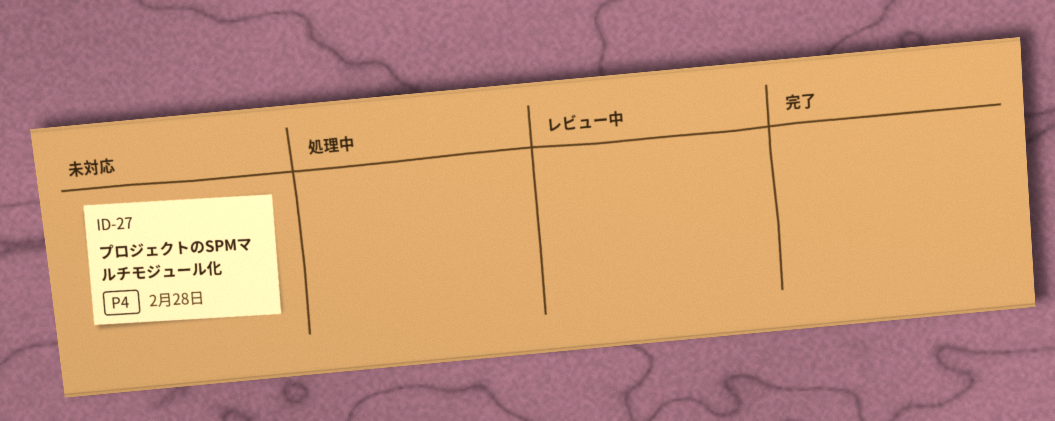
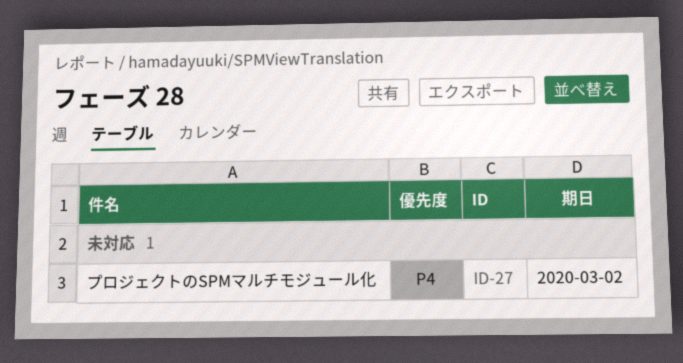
ID-27, due: Feb 28 -> Mar 2

